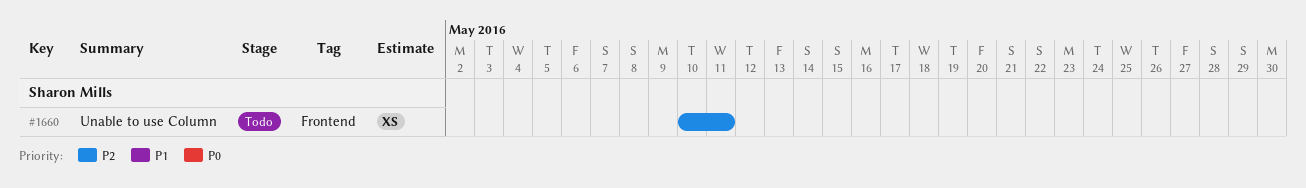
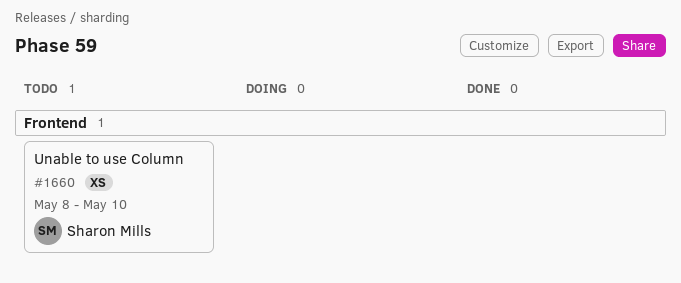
#1660, start: May 10 -> May 8
#1660, due: May 11 -> May 10

